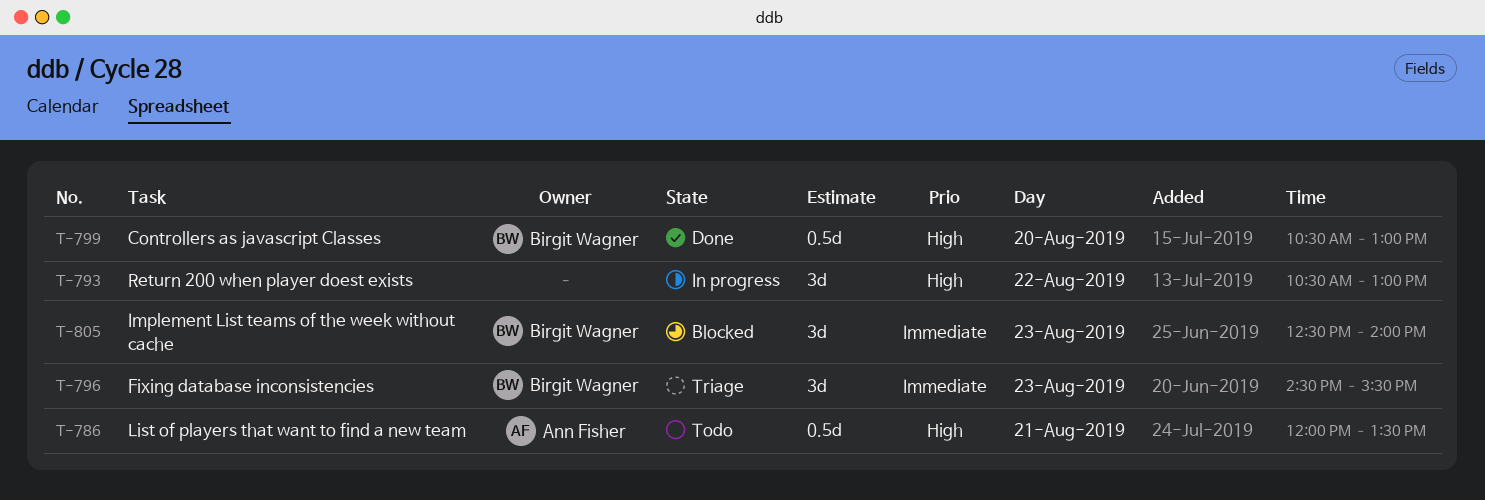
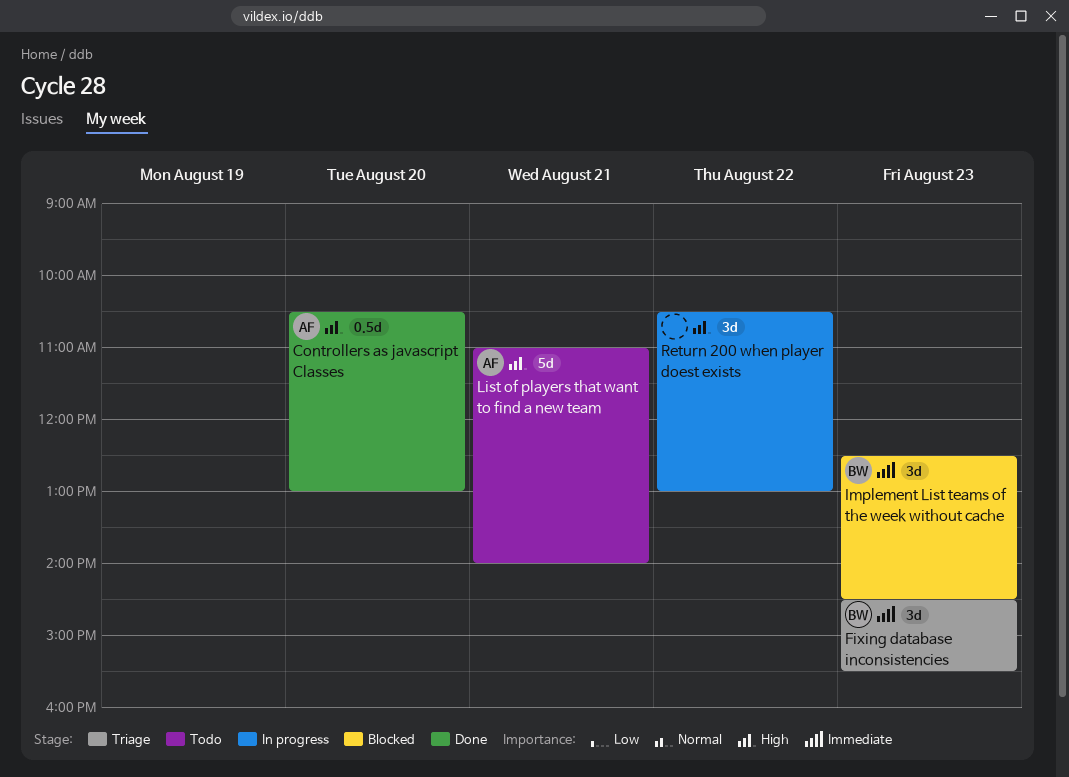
Controllers as javascript Classes, owner: Birgit Wagner -> Ann Fisher
Implement List teams of the week without cache, ends: 14:00 -> 14:30
List of players that want to find a new team, estimate: 0.5d -> 5d
List of players that want to find a new team, begins: 12:00 -> 11:00
List of players that want to find a new team, ends: 13:30 -> 14:00

